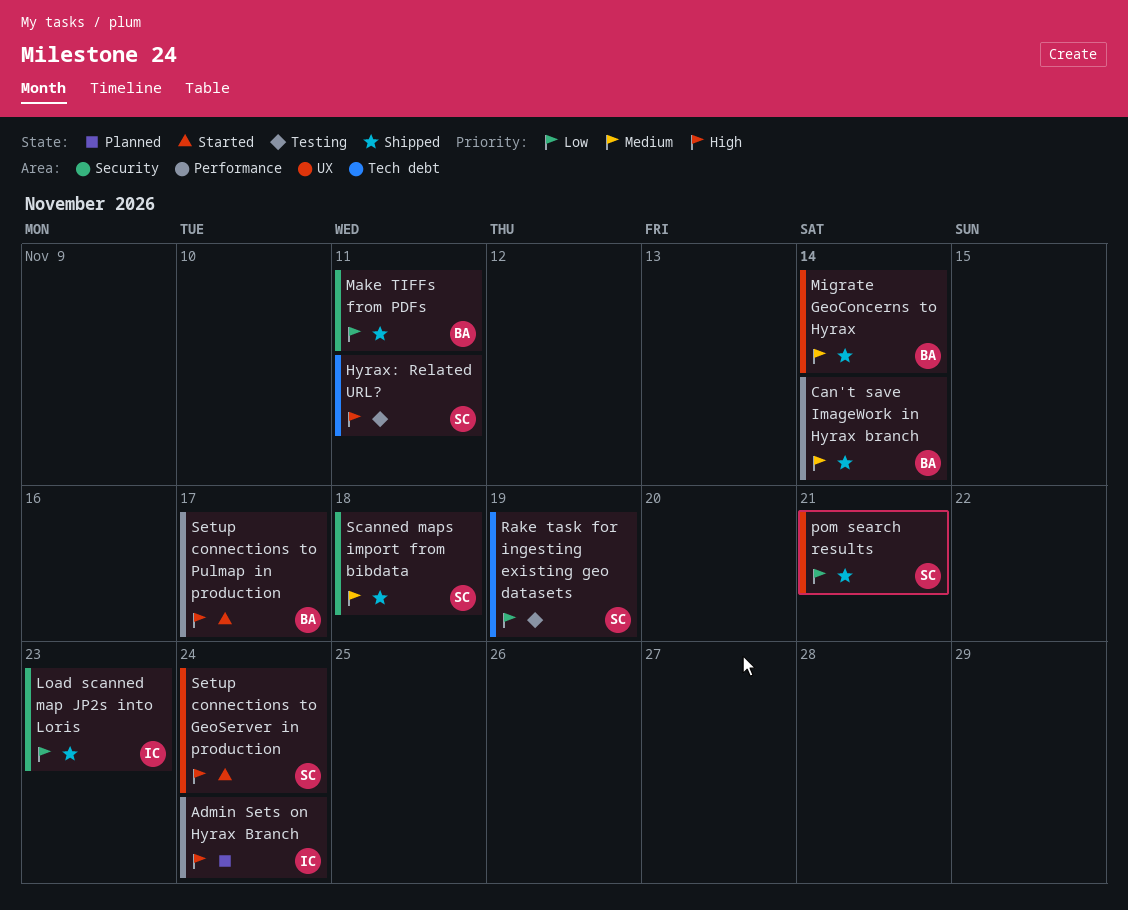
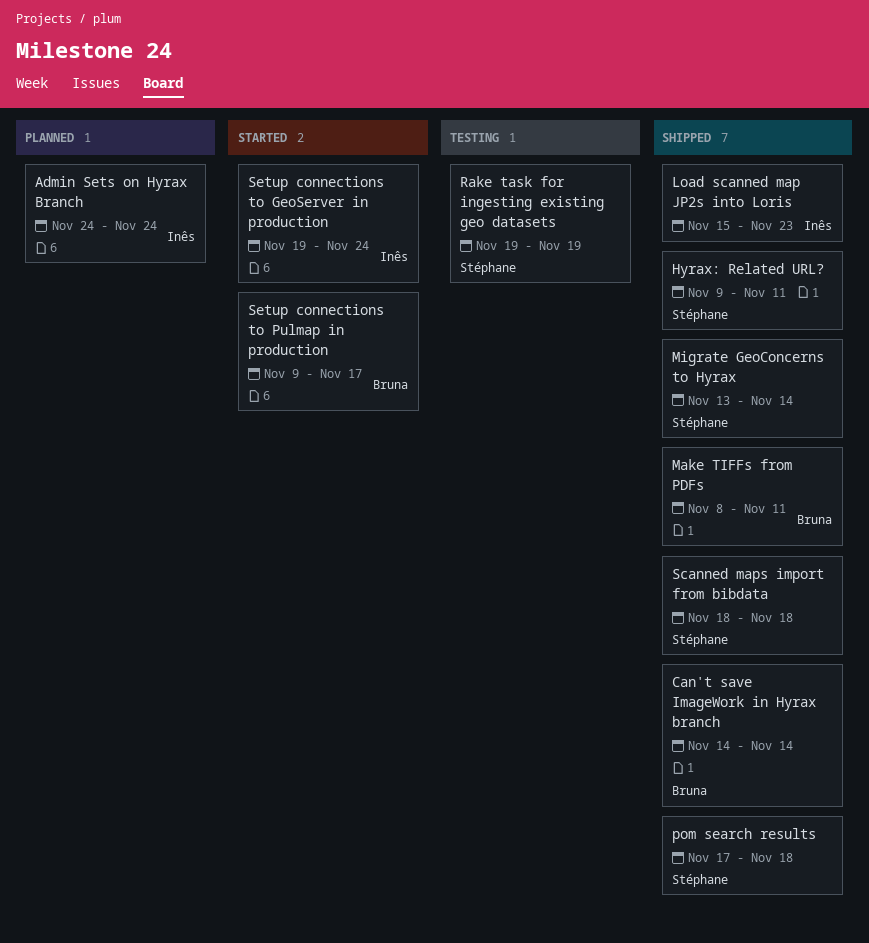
Hyrax: Related URL?, status: Testing -> Shipped
Migrate GeoConcerns to Hyrax, owner: Bruna -> Stéphane
pom search results, due: Nov 21 -> Nov 18
Setup connections to GeoServer in production, owner: Stéphane -> Inês

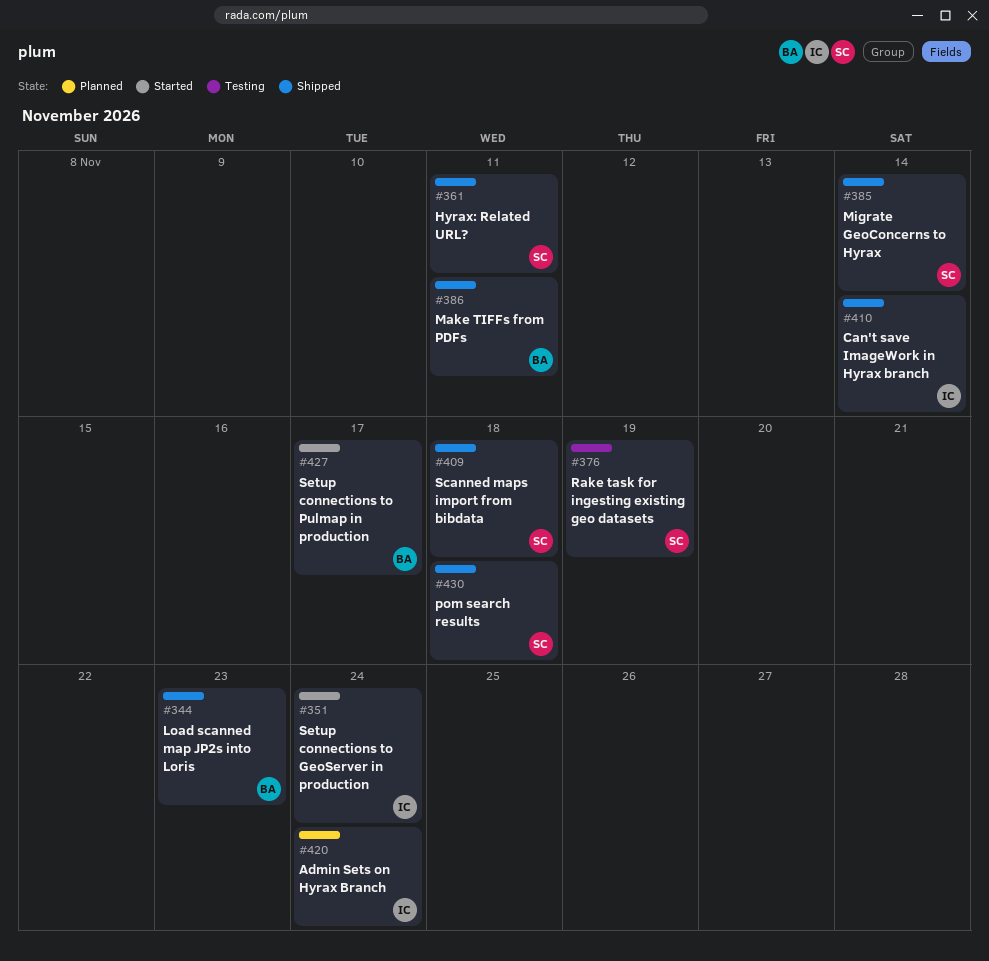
Can't save ImageWork in Hyrax branch, owner: Bruna -> Inês
Load scanned map JP2s into Loris, owner: Inês -> Bruna

